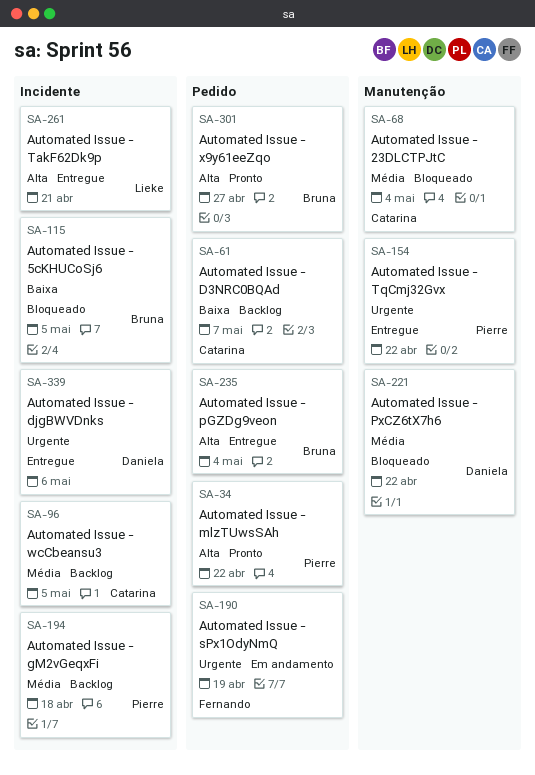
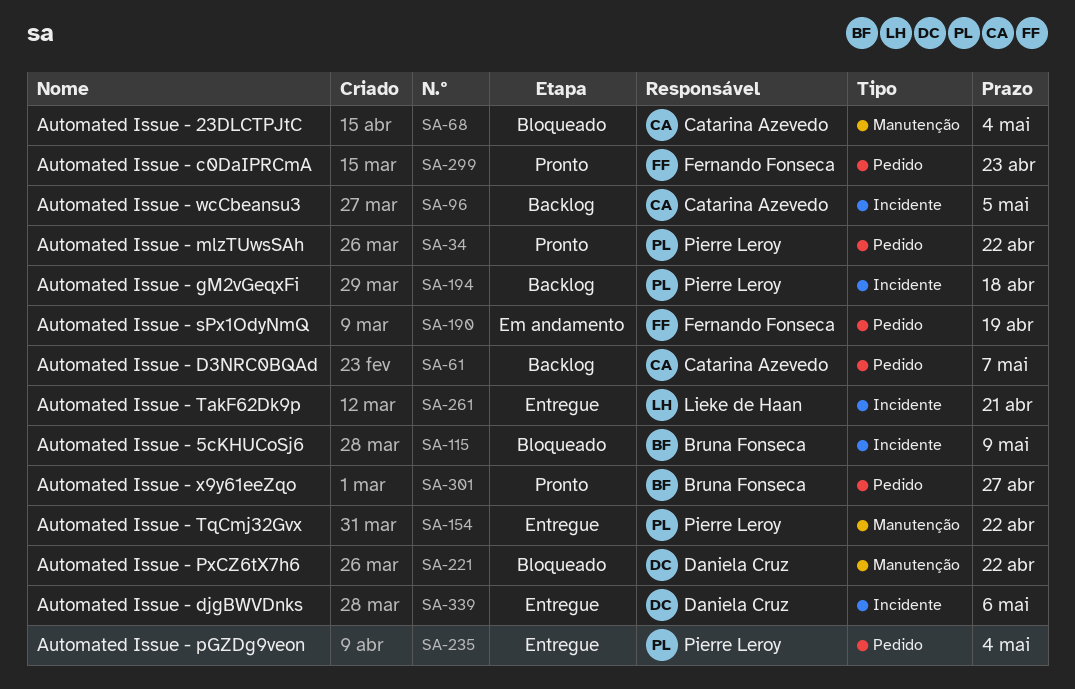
SA-115, due: May 5 -> May 9
SA-235, owner: Bruna Fonseca -> Pierre Leroy
SA-299: none -> present

